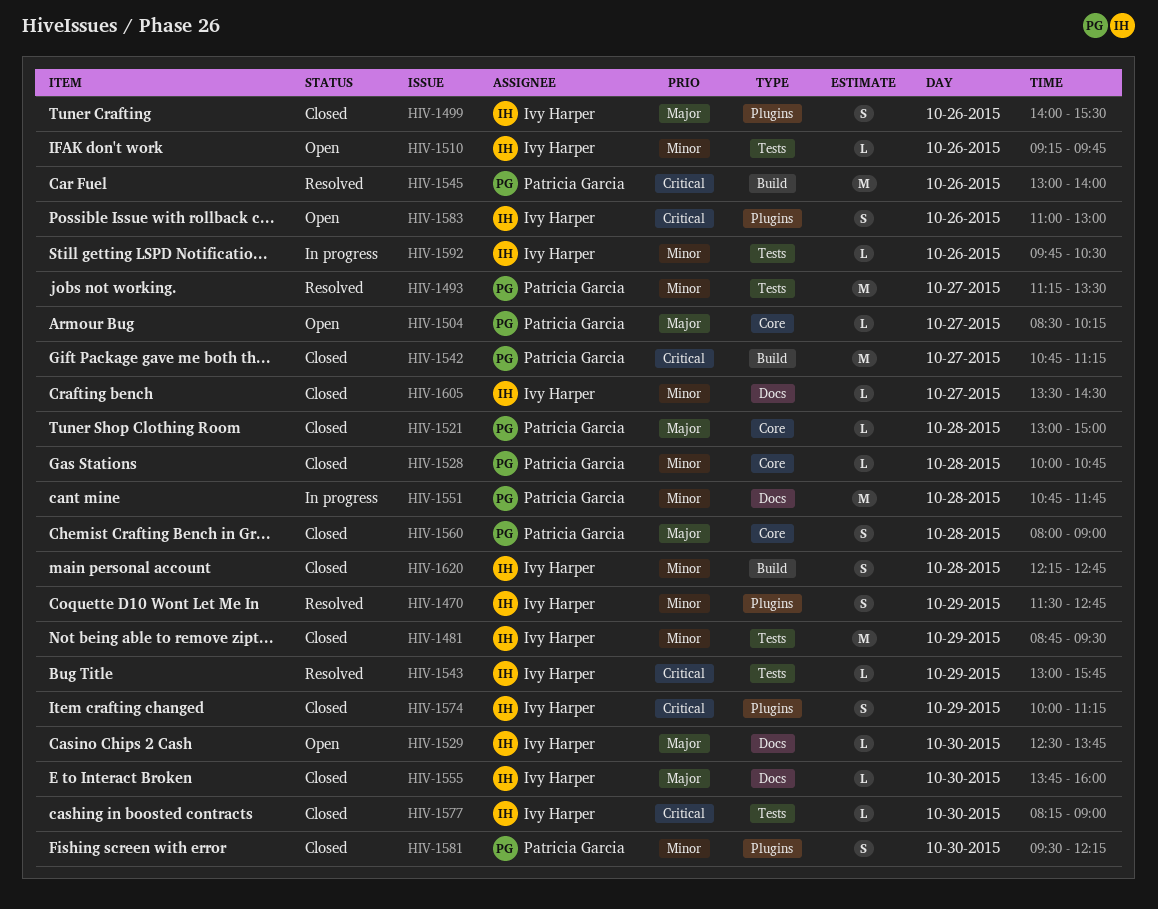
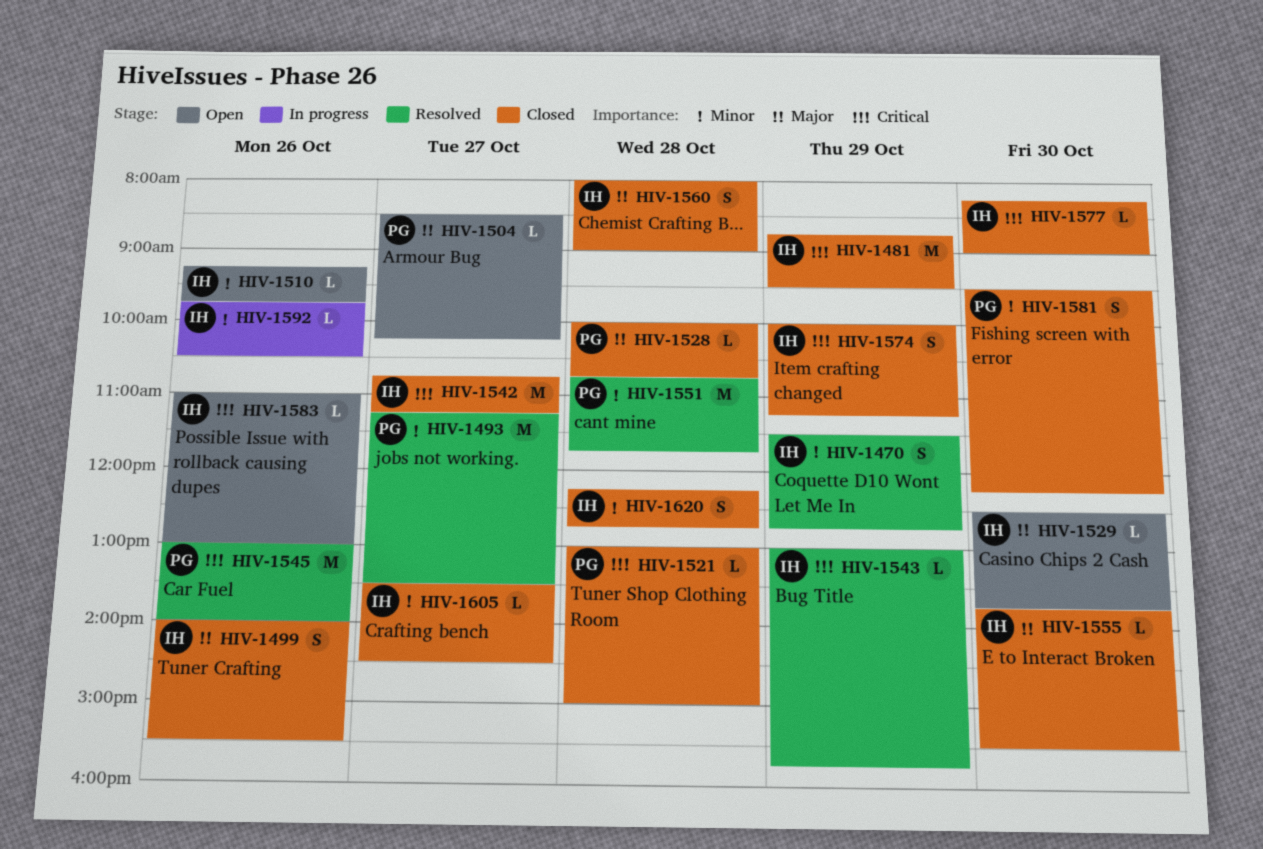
HIV-1481, priority: Minor -> Critical
HIV-1521, priority: Major -> Critical
HIV-1528, priority: Minor -> Major
HIV-1542, owner: Patricia Garcia -> Ivy Harper
HIV-1551, status: In progress -> Resolved
HIV-1555, ends: 16:00 -> 15:30
HIV-1560, owner: Patricia Garcia -> Ivy Harper
HIV-1583, estimate: S -> L

